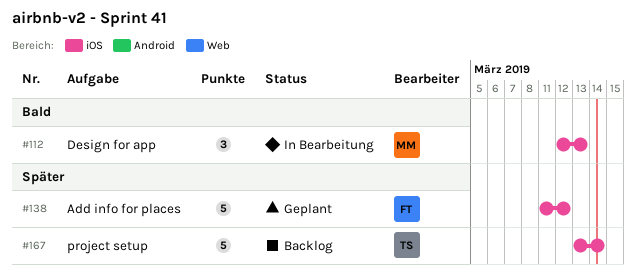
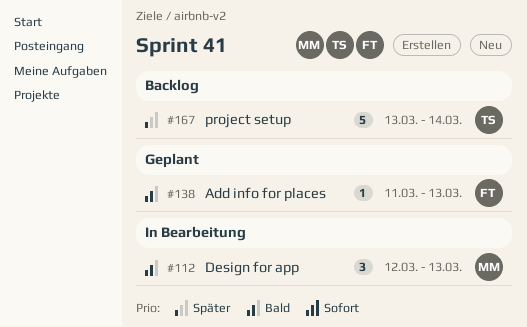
#138, priority: Später -> Bald
#138, estimate: 5 -> 1
#138, due: Mar 12 -> Mar 13

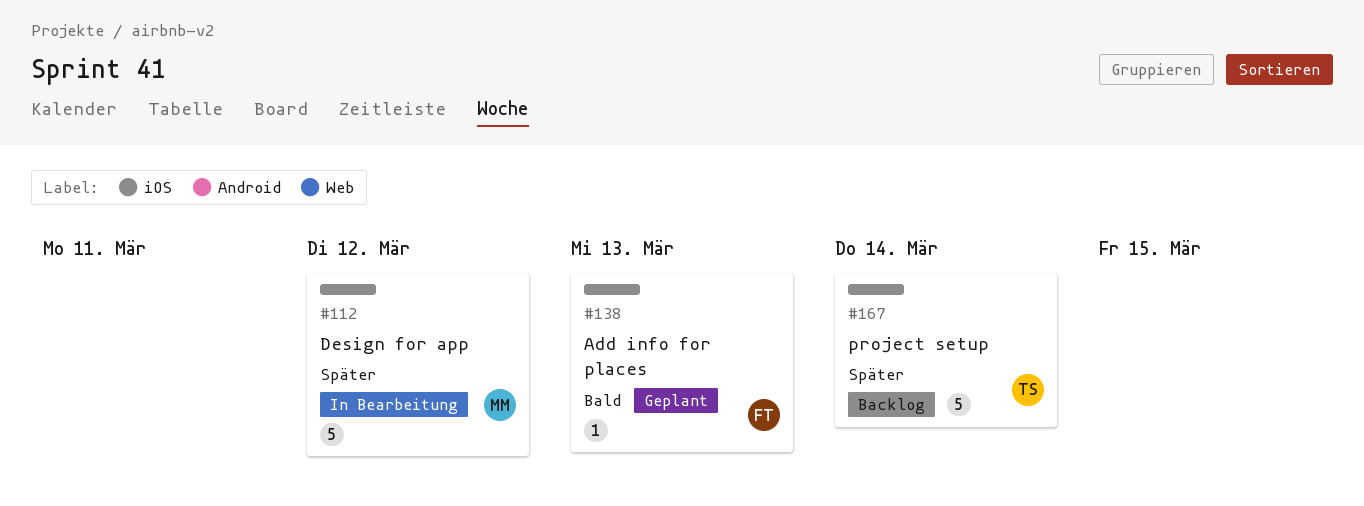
#112, priority: Bald -> Später
#112, estimate: 3 -> 5
#112, due: Mar 13 -> Mar 12

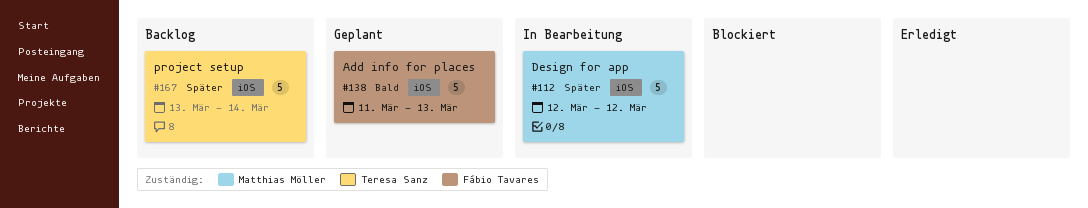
#138, estimate: 1 -> 5

